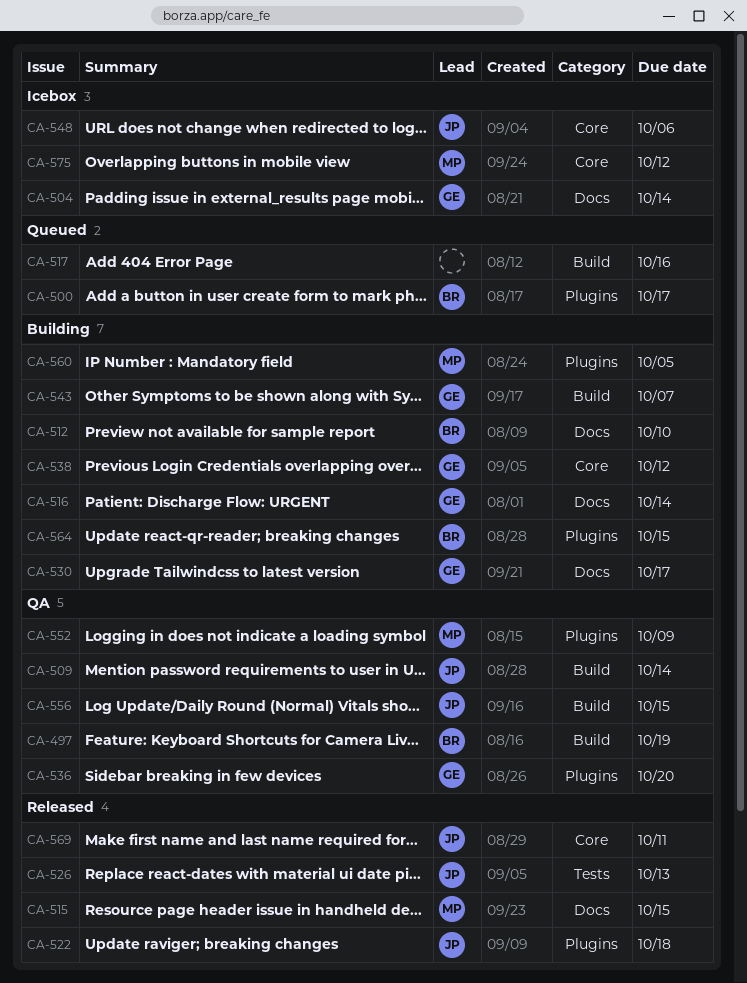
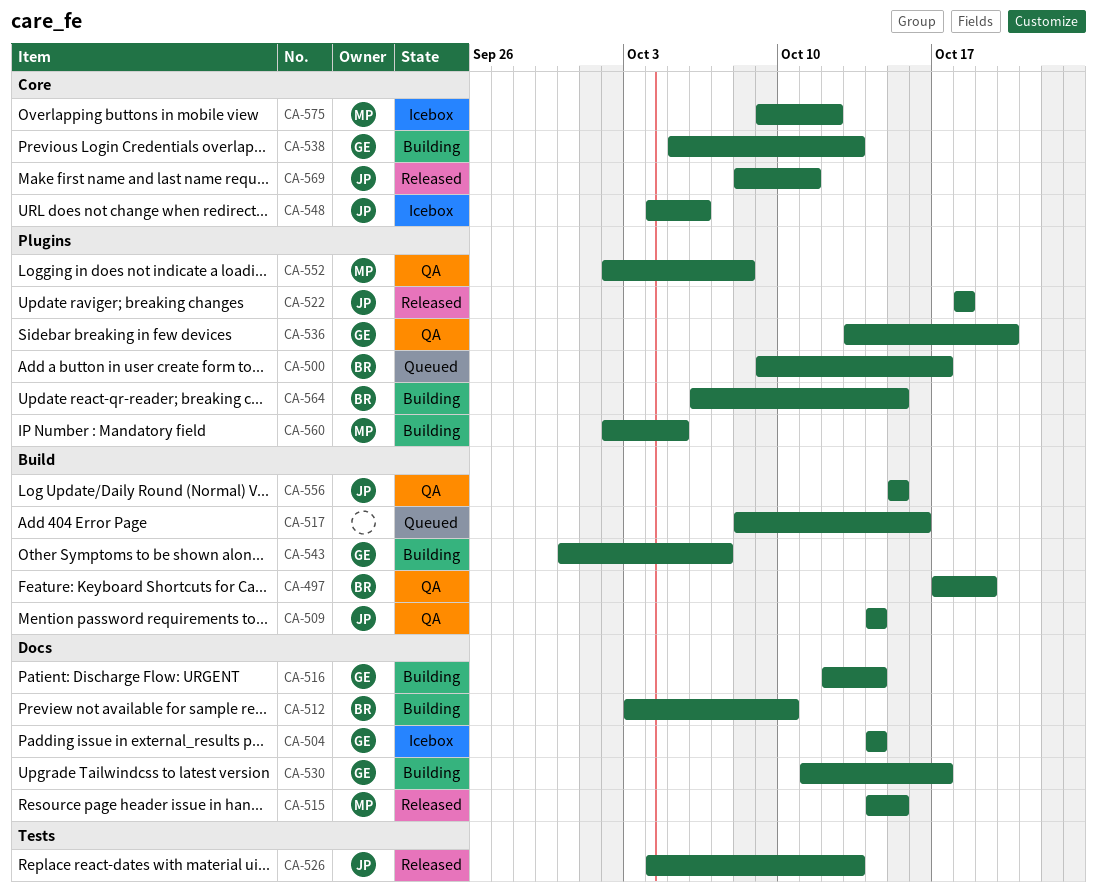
CA-538, due: Oct 12 -> Oct 13
CA-552, due: Oct 9 -> Oct 8

